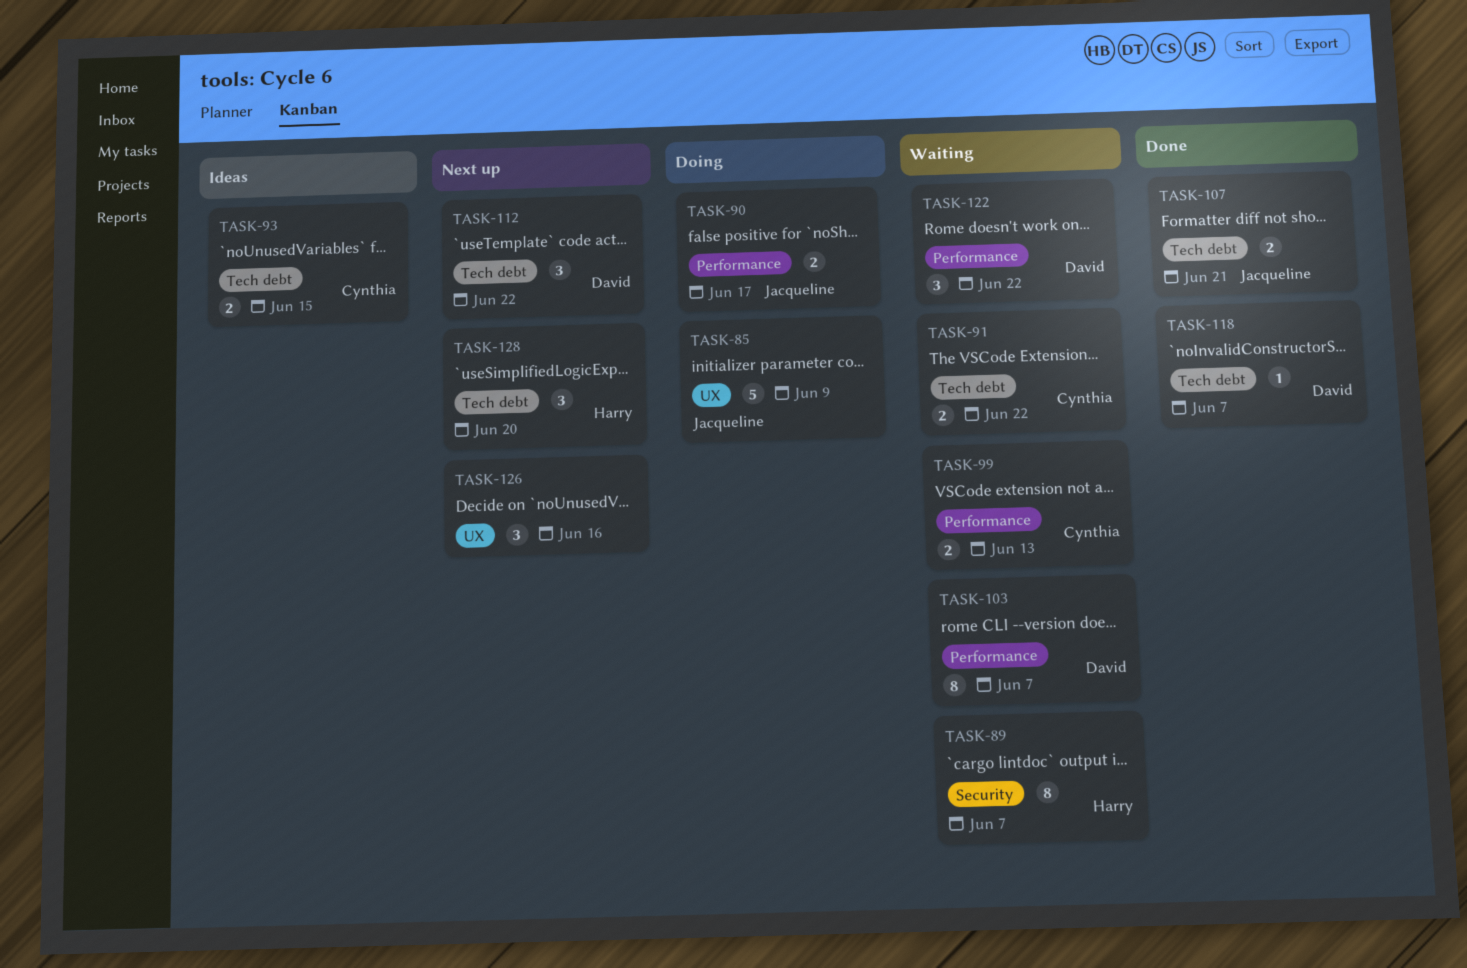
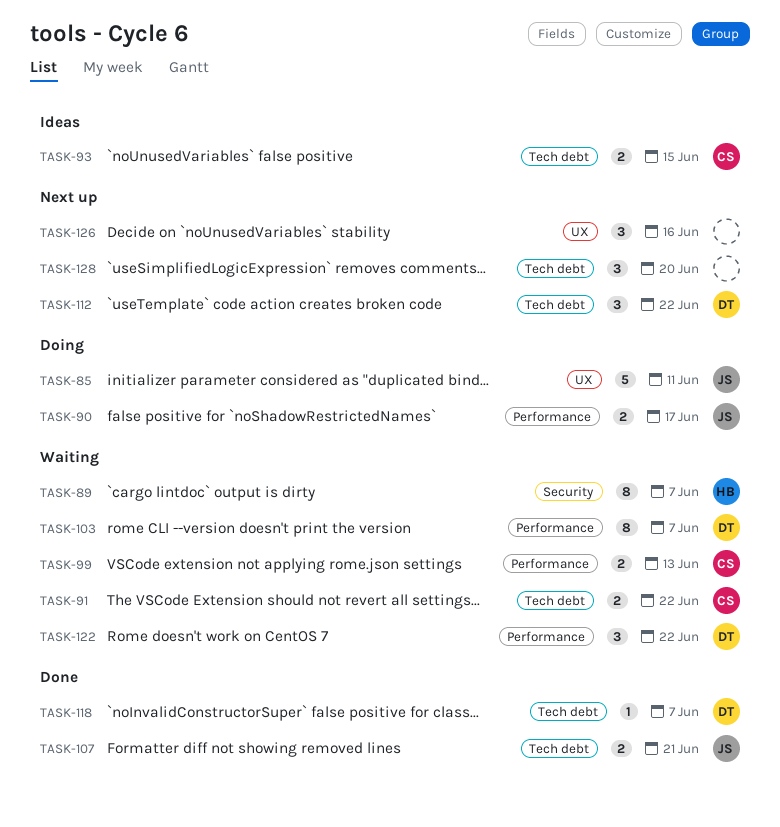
TASK-85, due: Jun 9 -> Jun 11
TASK-128, owner: Harry -> none

